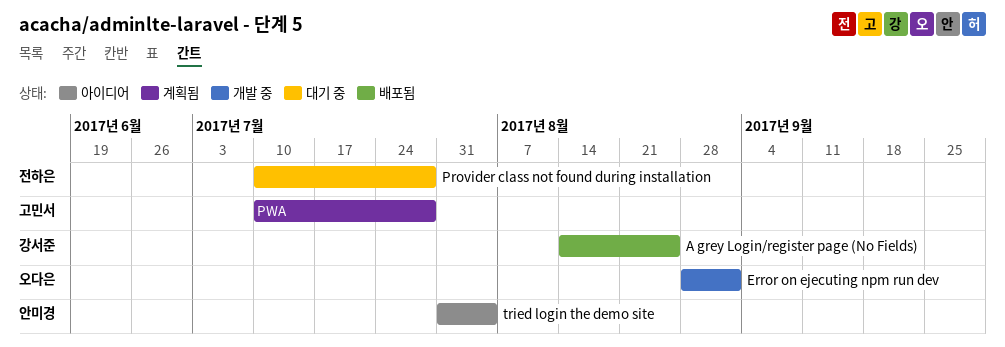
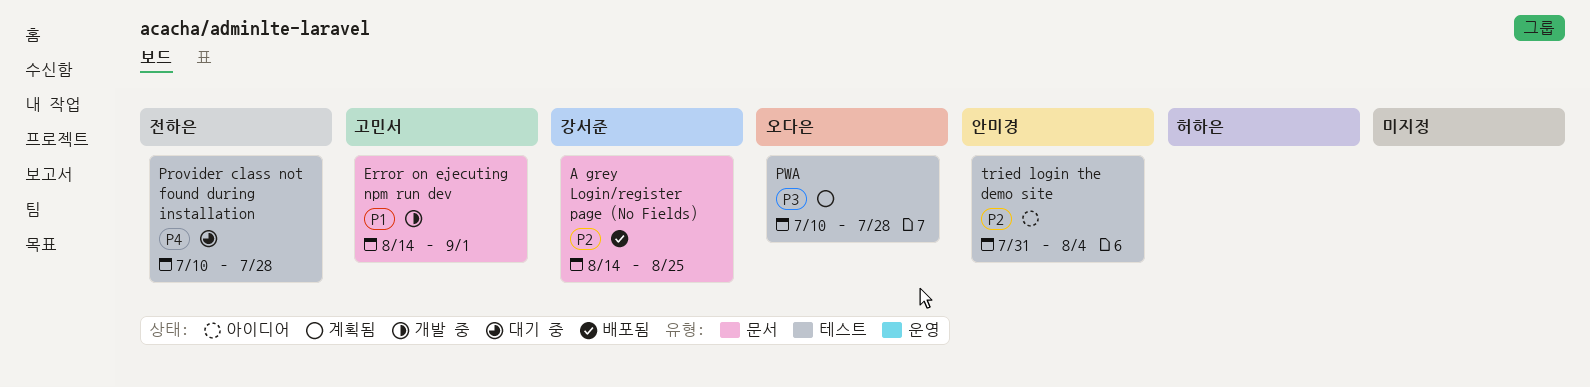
Error on ejecuting npm run dev, owner: 오다은 -> 고민서
Error on ejecuting npm run dev, start: Aug 28 -> Aug 14
PWA, owner: 고민서 -> 오다은

